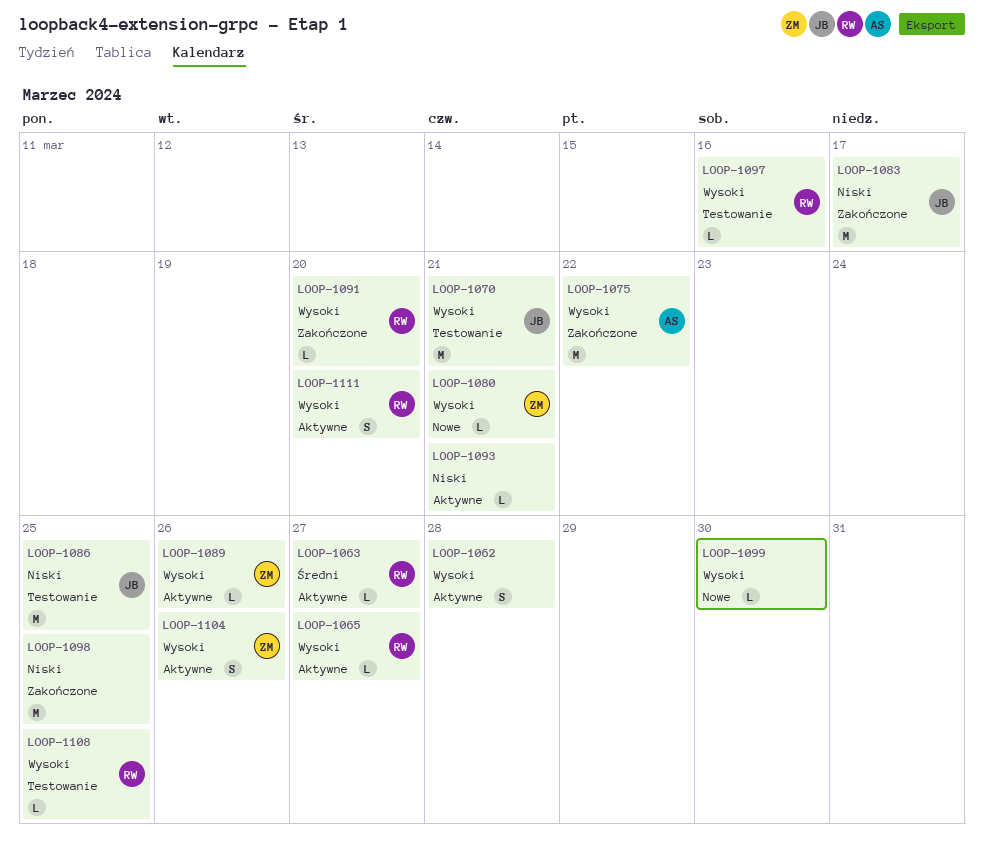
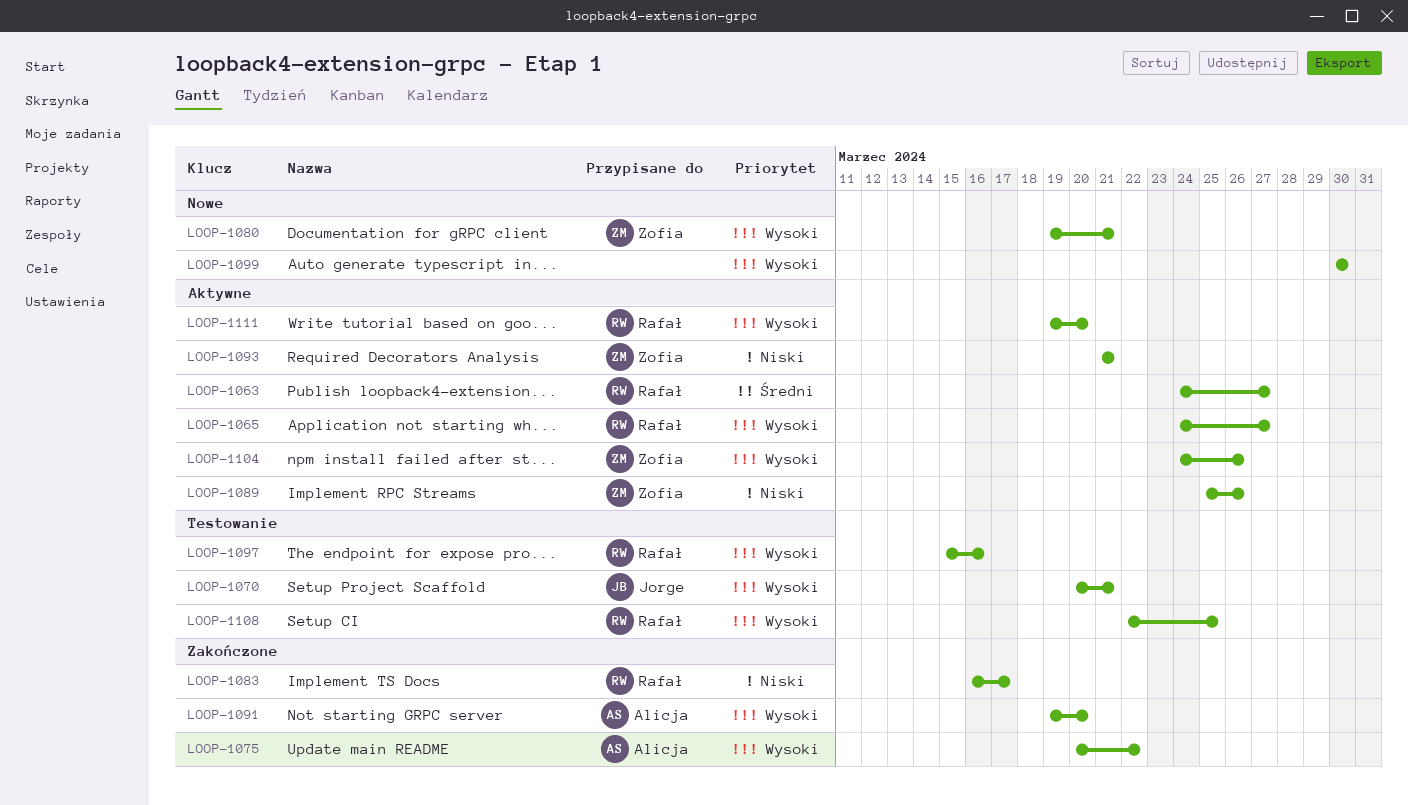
LOOP-1062: present -> none
LOOP-1083, owner: Jorge -> Rafał
LOOP-1086: present -> none
LOOP-1089, priority: Wysoki -> Niski
LOOP-1091, owner: Rafał -> Alicja
LOOP-1093, owner: none -> Zofia
LOOP-1098: present -> none

